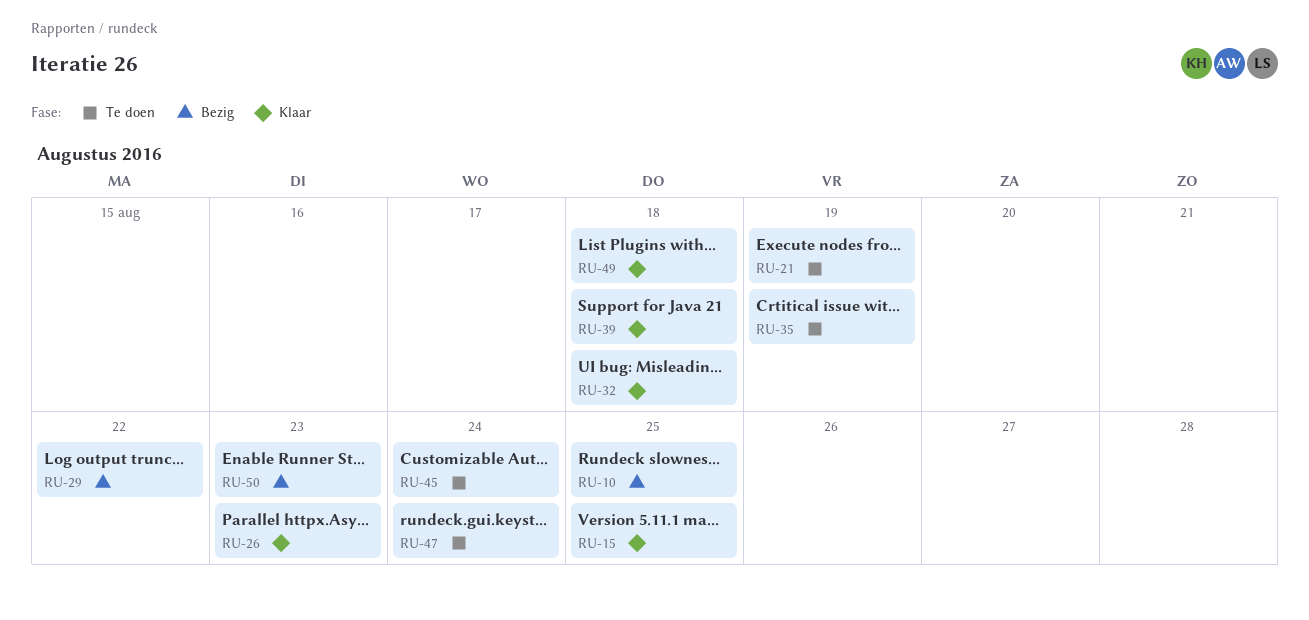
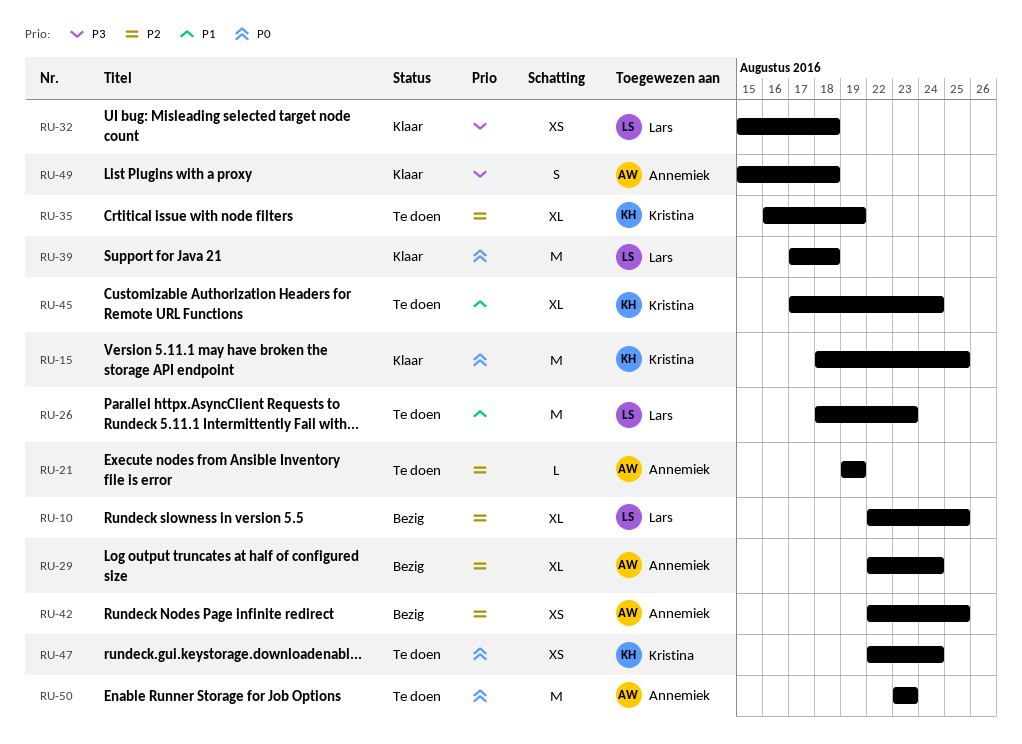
RU-26, status: Klaar -> Te doen
RU-29, due: Aug 22 -> Aug 24
RU-42: none -> present
RU-50, status: Bezig -> Te doen

